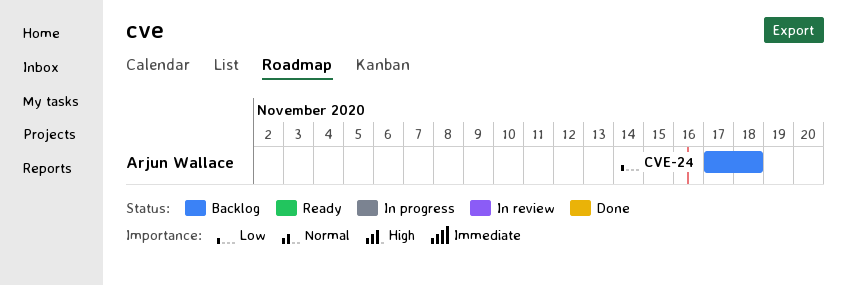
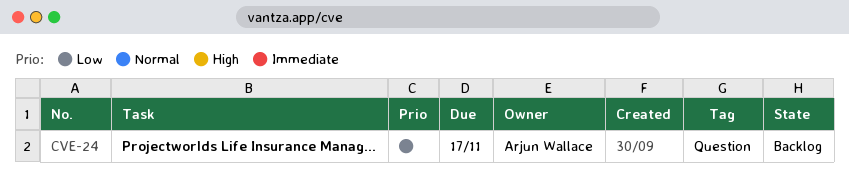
CVE-24, due: Nov 18 -> Nov 17

